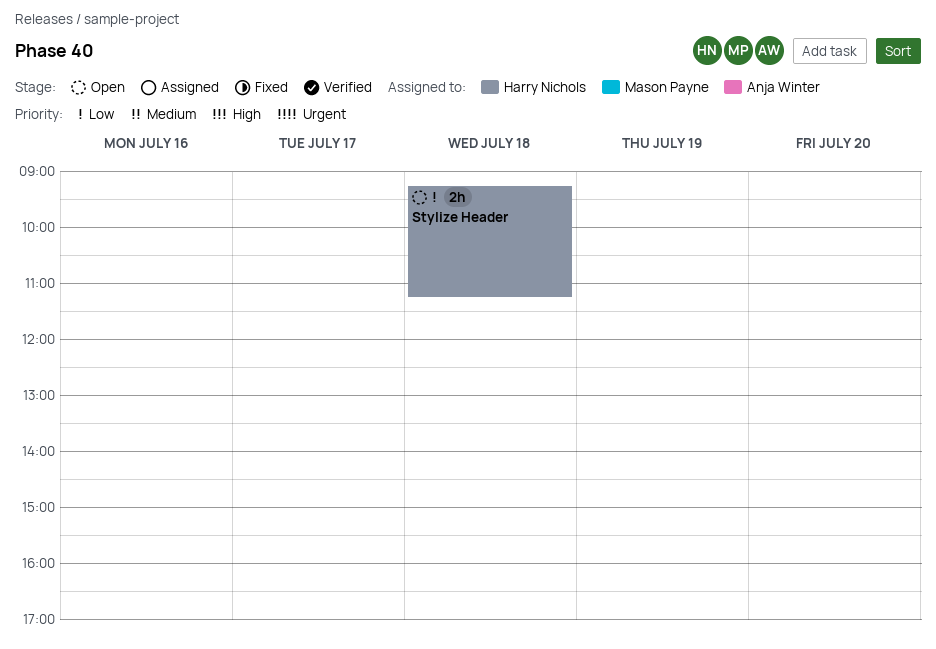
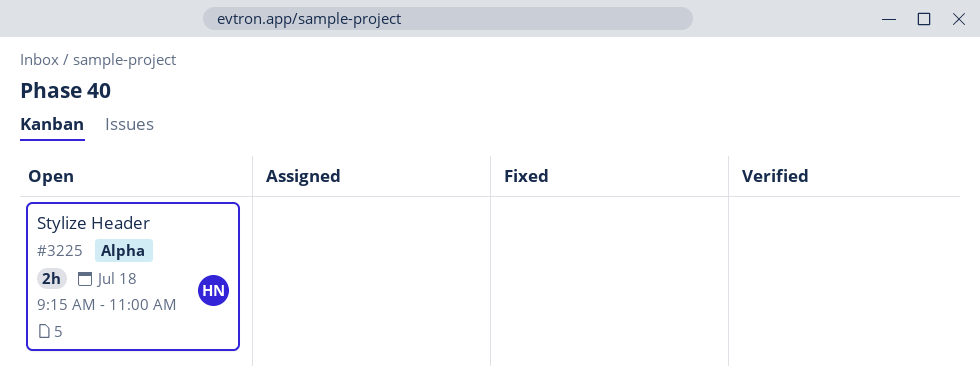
Stylize Header, ends: 11:15 -> 11:00

